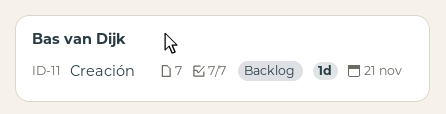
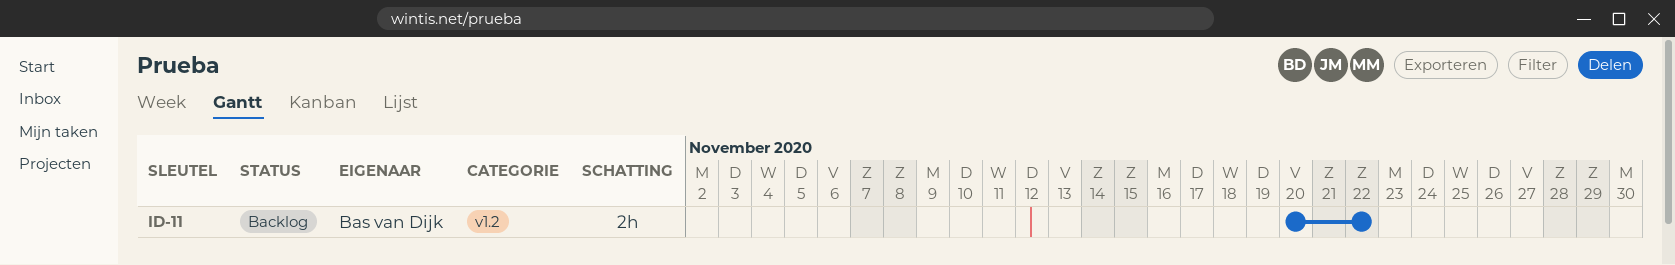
ID-11, estimate: 1d -> 2h
ID-11, due: Nov 21 -> Nov 22

